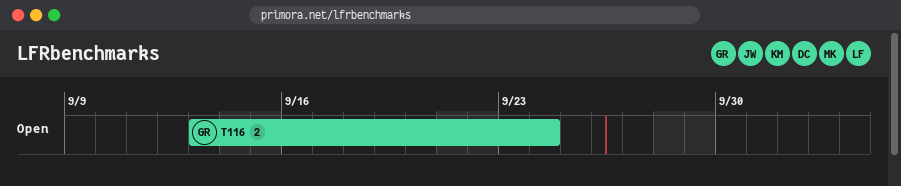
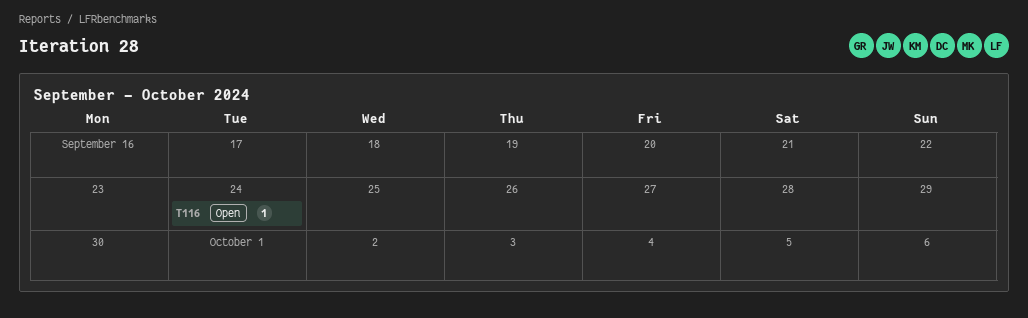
T116, estimate: 2 -> 1

